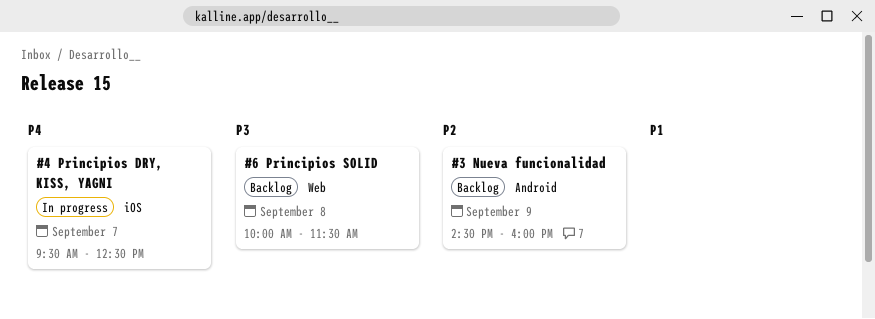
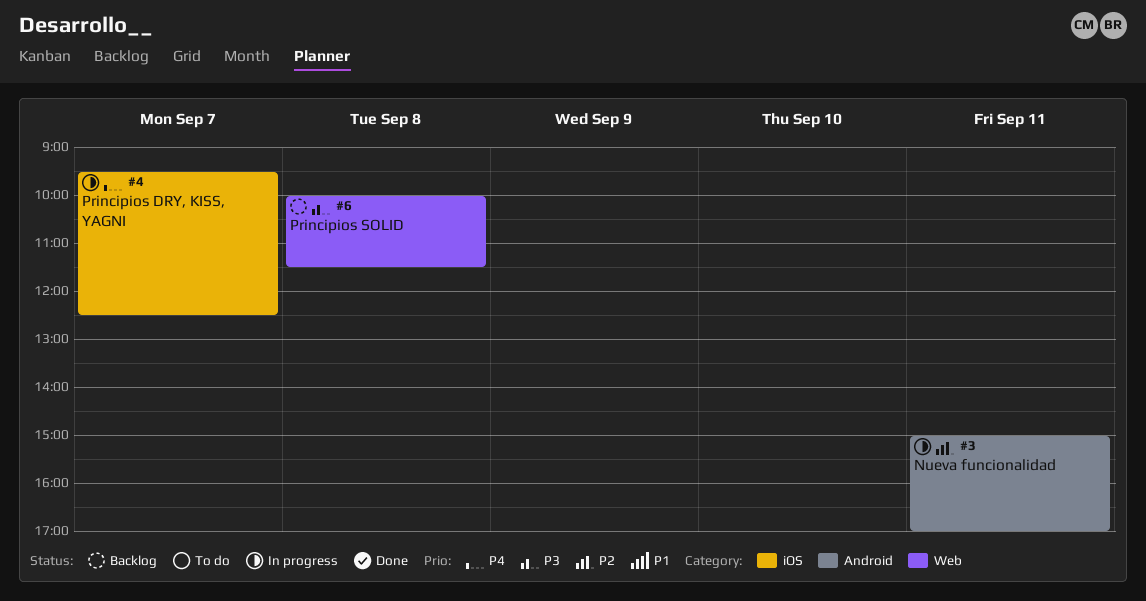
#3, status: Backlog -> In progress
#3, day: Sep 9 -> Sep 11
#3, begins: 14:30 -> 15:00
#3, ends: 16:00 -> 17:00

